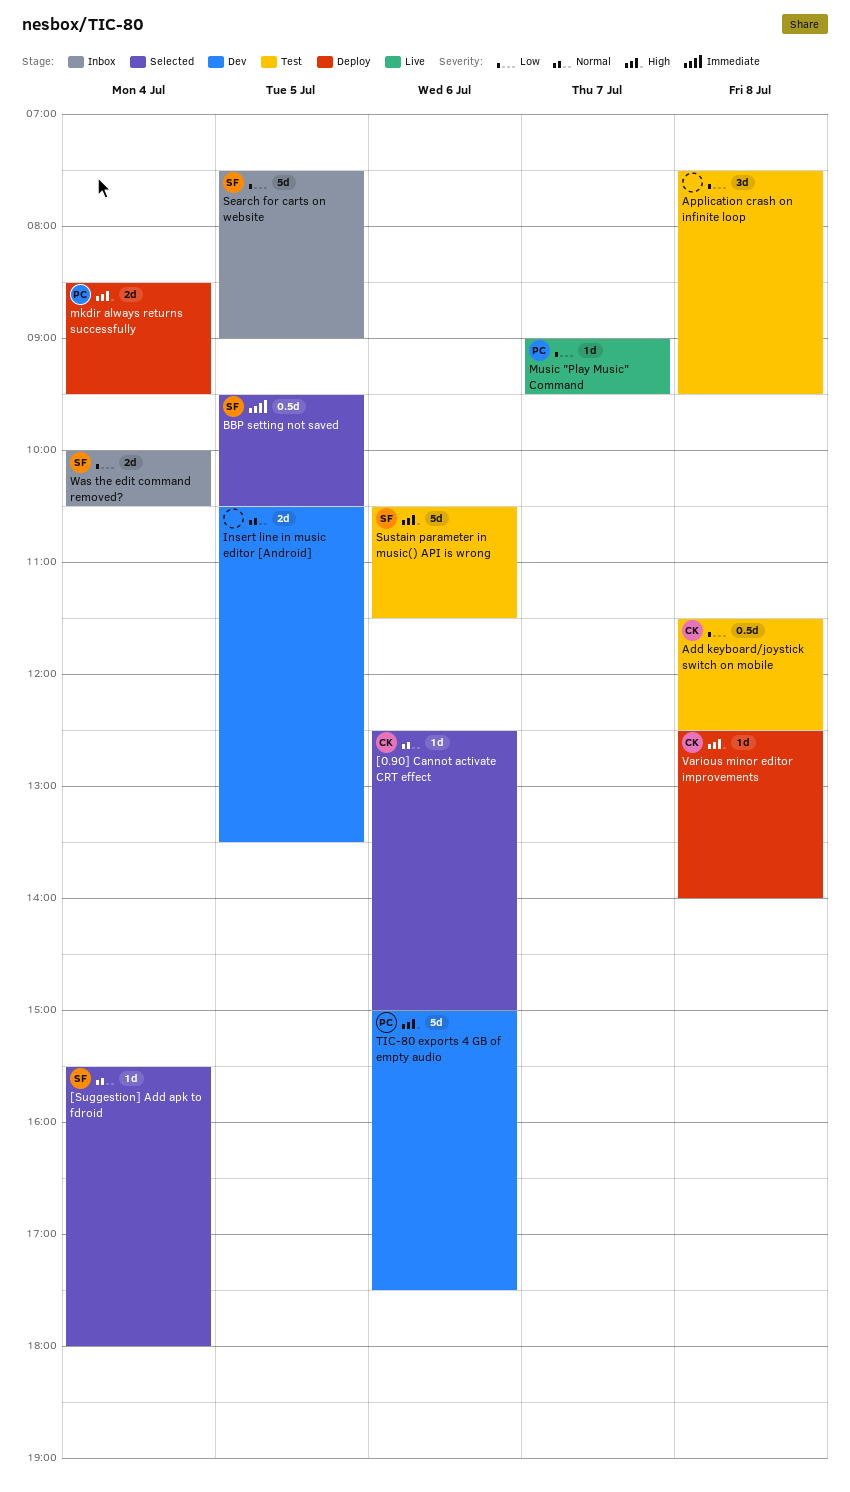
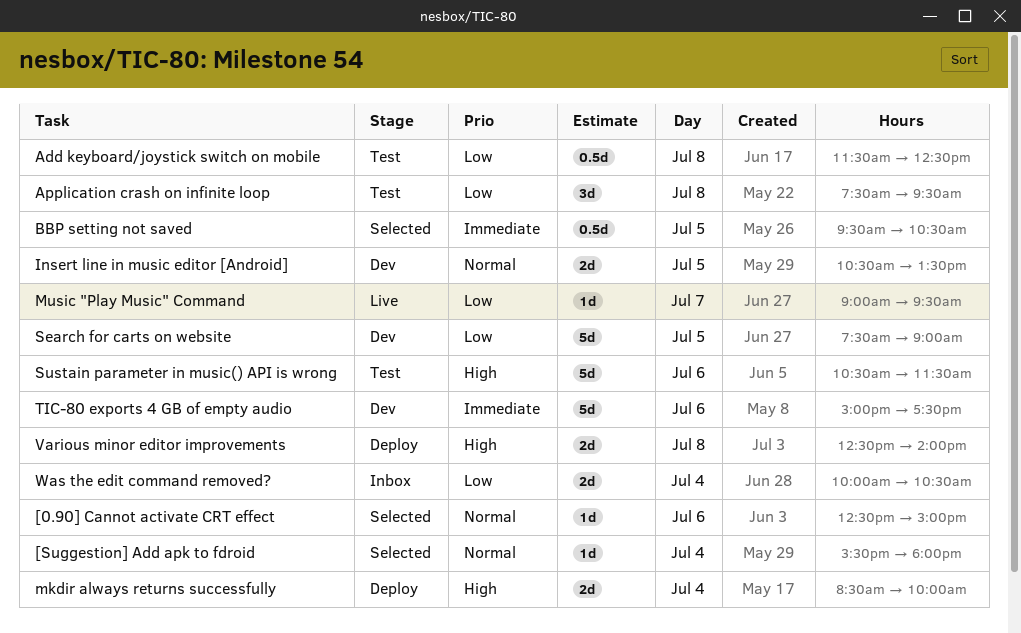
mkdir always returns successfully, ends: 09:30 -> 10:00
Search for carts on website, status: Inbox -> Dev
TIC-80 exports 4 GB of empty audio, priority: High -> Immediate
Various minor editor improvements, estimate: 1d -> 2d

